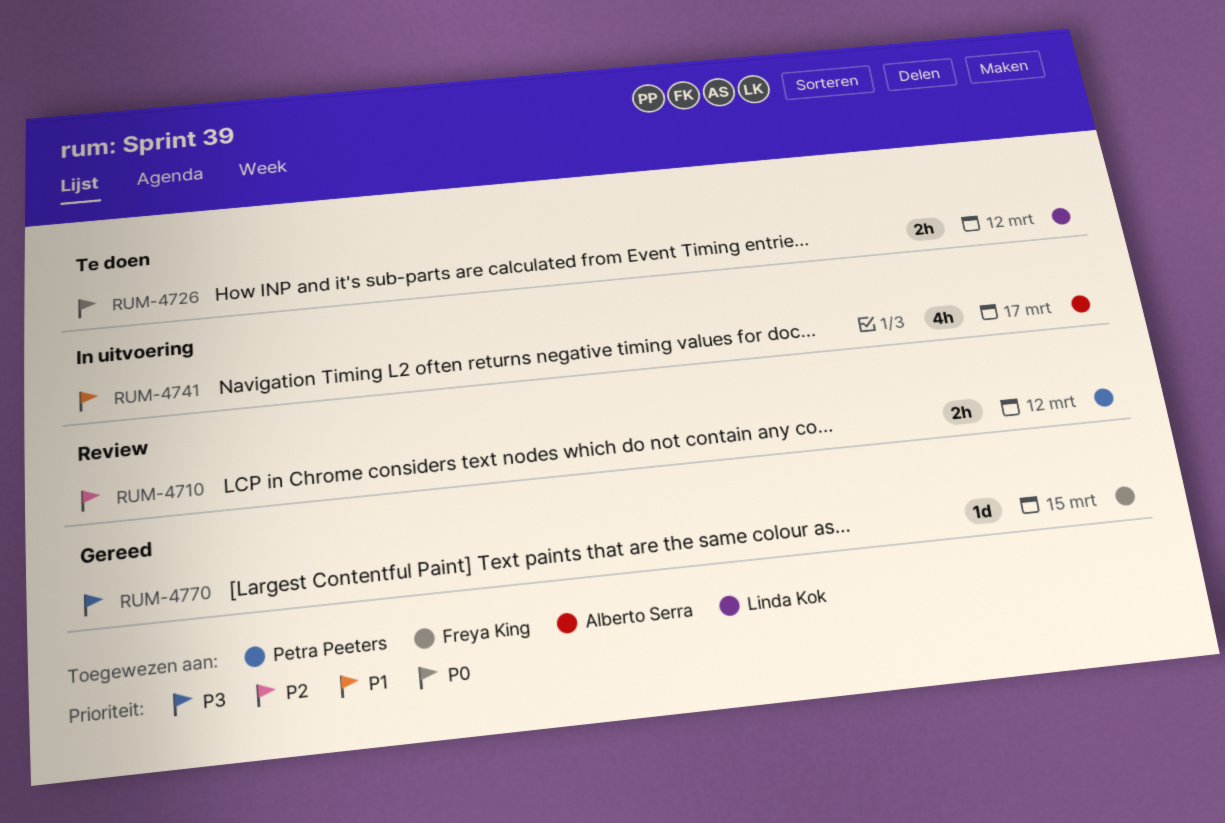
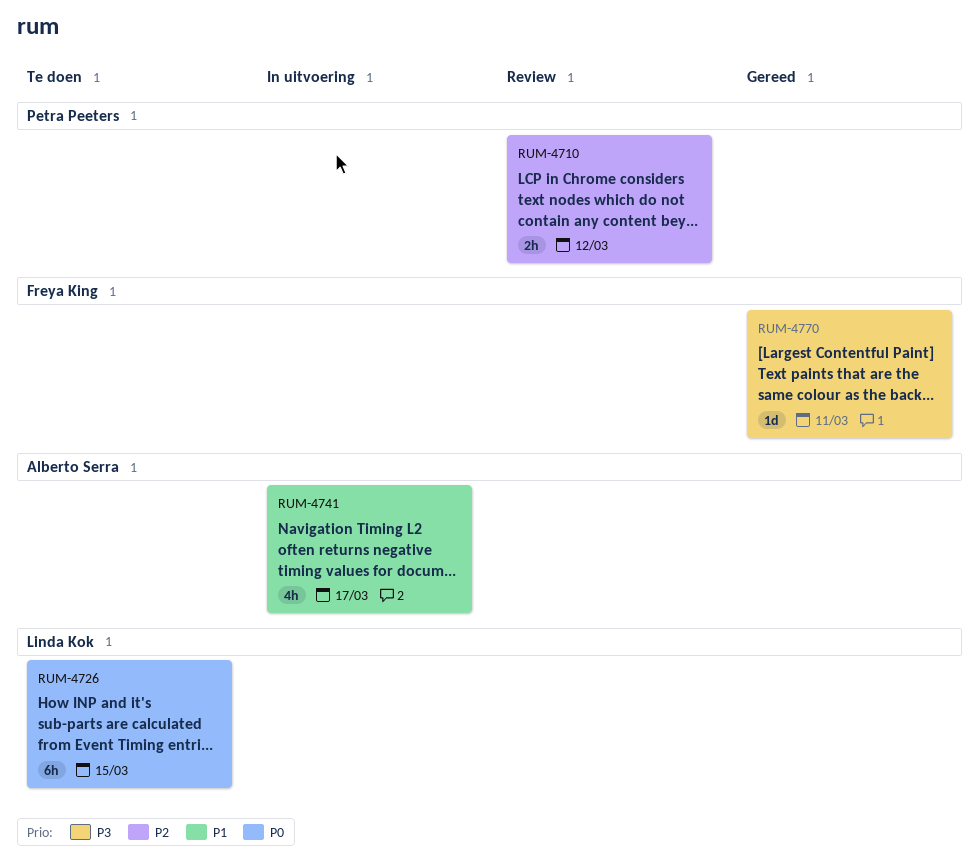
RUM-4726, estimate: 2h -> 6h
RUM-4726, due: Mar 12 -> Mar 15
RUM-4770, due: Mar 15 -> Mar 11

